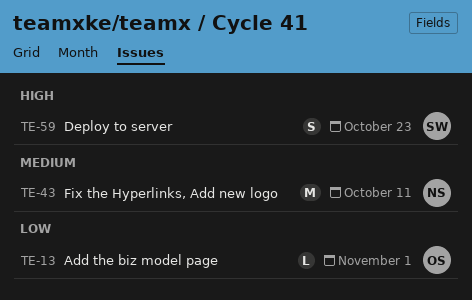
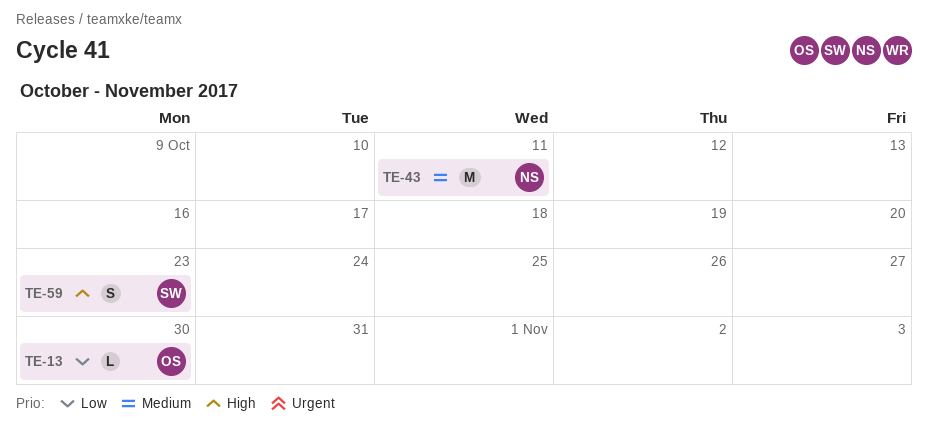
TE-13, due: Nov 1 -> Oct 30

